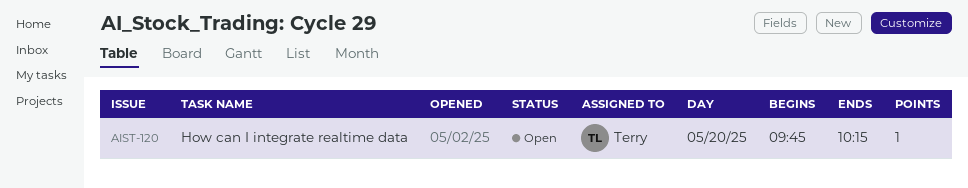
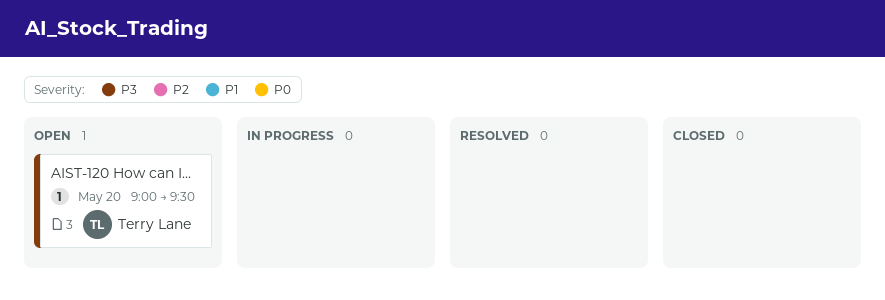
AIST-120, begins: 09:45 -> 09:00
AIST-120, ends: 10:15 -> 09:30

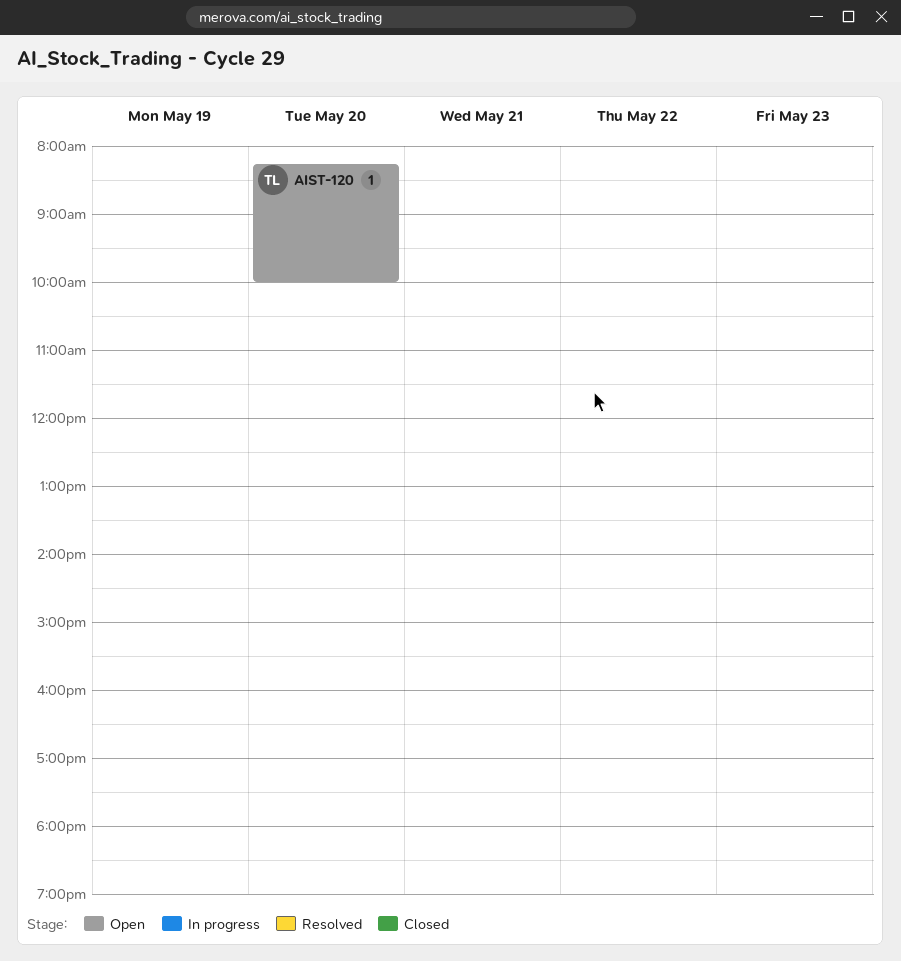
AIST-120, begins: 09:00 -> 08:15
AIST-120, ends: 09:30 -> 10:00

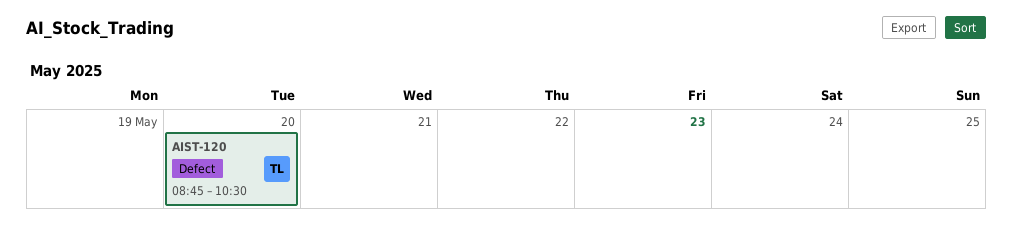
AIST-120, begins: 08:15 -> 08:45
AIST-120, ends: 10:00 -> 10:30

